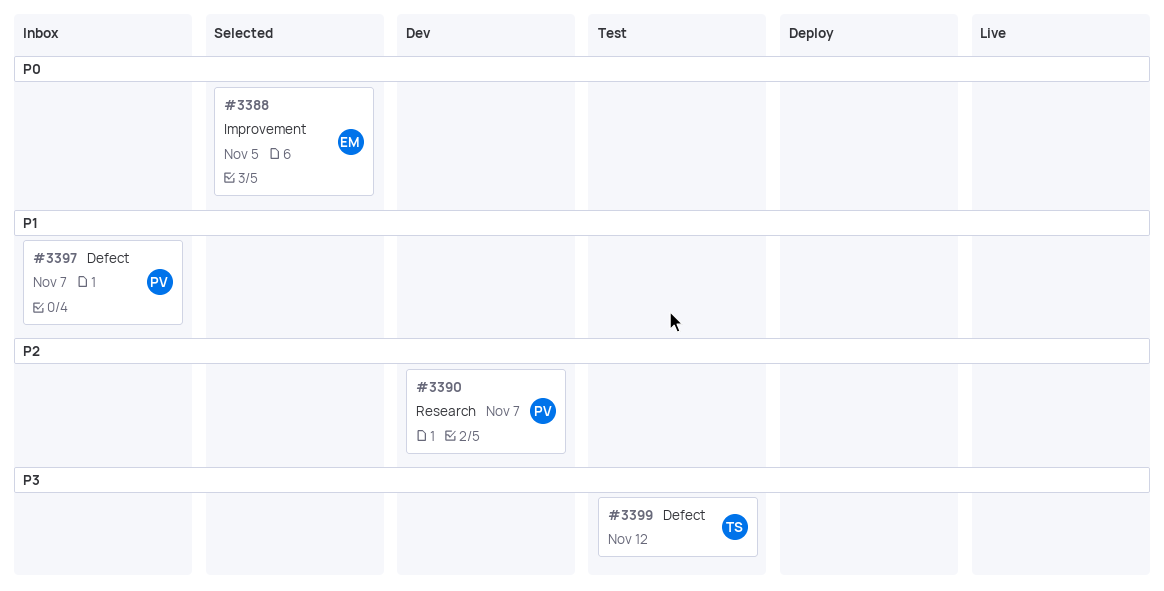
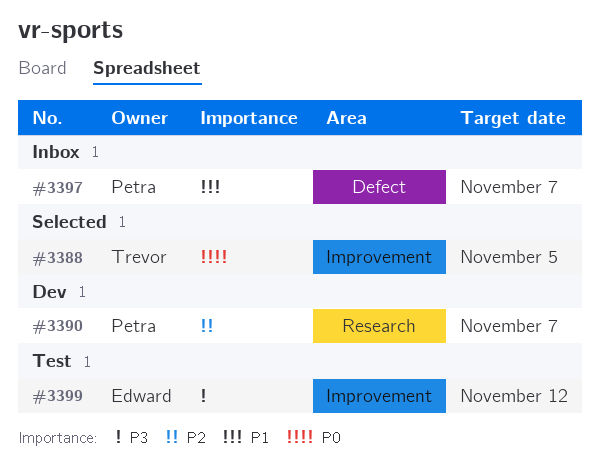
#3388, owner: Edward -> Trevor
#3399, owner: Trevor -> Edward
#3399, label: Defect -> Improvement

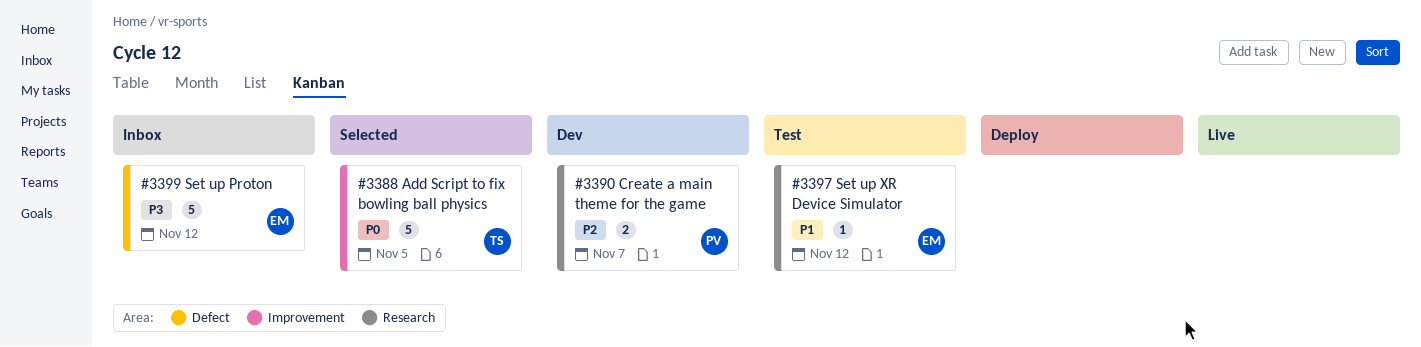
#3397, status: Inbox -> Test
#3397, owner: Petra -> Edward
#3397, label: Defect -> Research
#3397, due: Nov 7 -> Nov 12
#3399, status: Test -> Inbox
#3399, label: Improvement -> Defect

